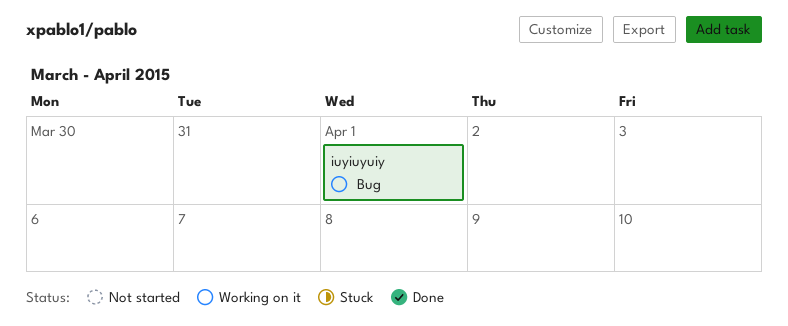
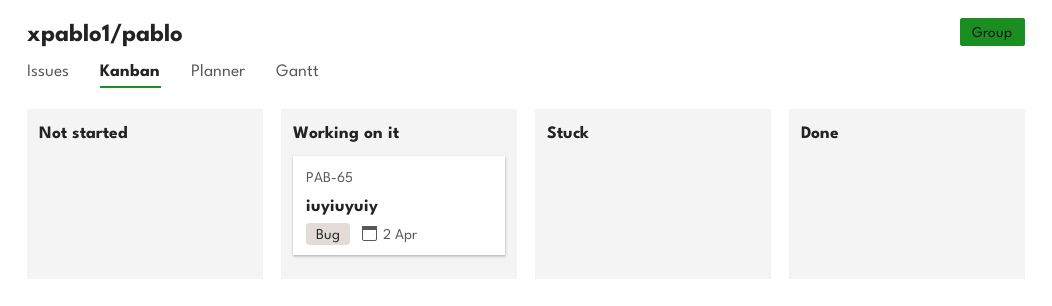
iuyiuyuiy, due: Apr 1 -> Apr 2

